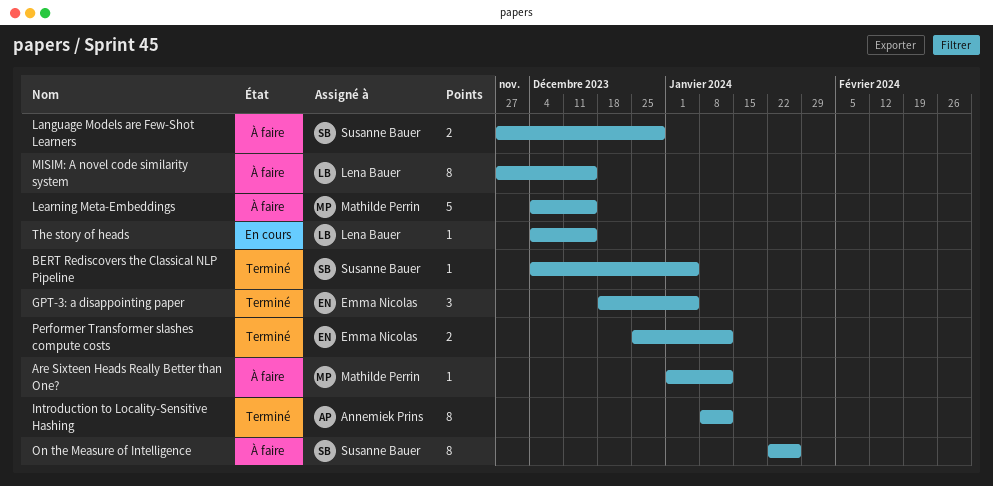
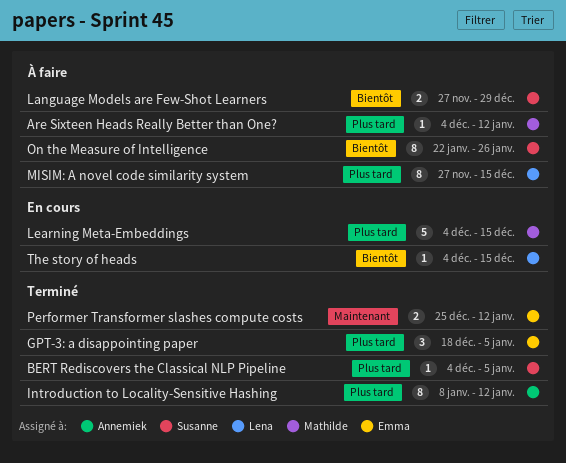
Are Sixteen Heads Really Better than One?, start: Jan 1 -> Dec 4
Learning Meta-Embeddings, status: À faire -> En cours

